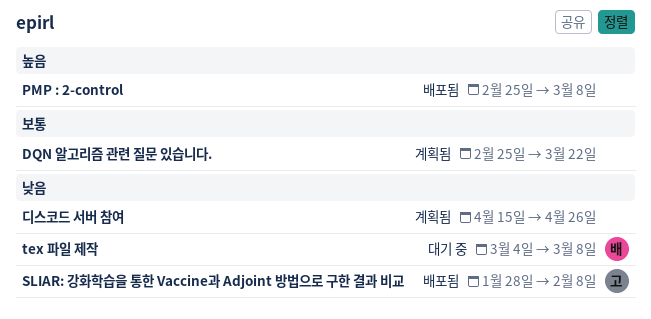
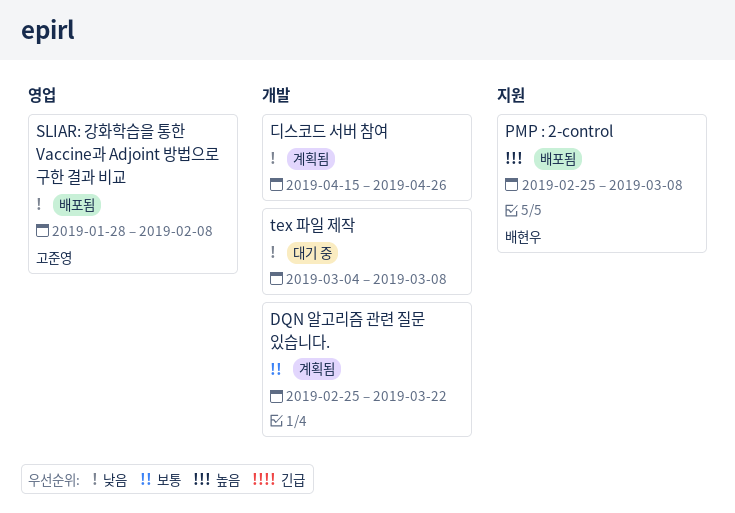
PMP : 2-control, owner: none -> 배현우
tex 파일 제작, owner: 배현우 -> none

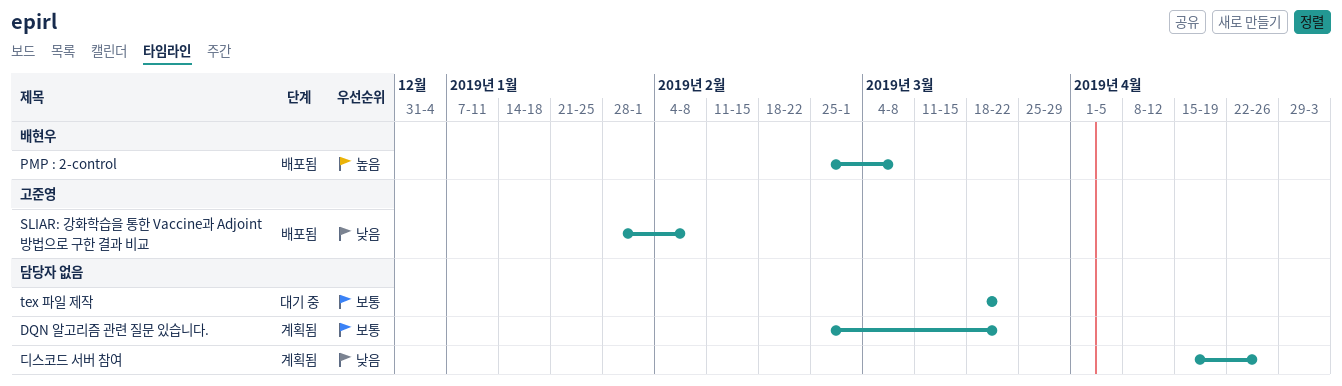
tex 파일 제작, priority: 낮음 -> 보통
tex 파일 제작, start: Mar 4 -> Mar 18
tex 파일 제작, due: Mar 8 -> Mar 22

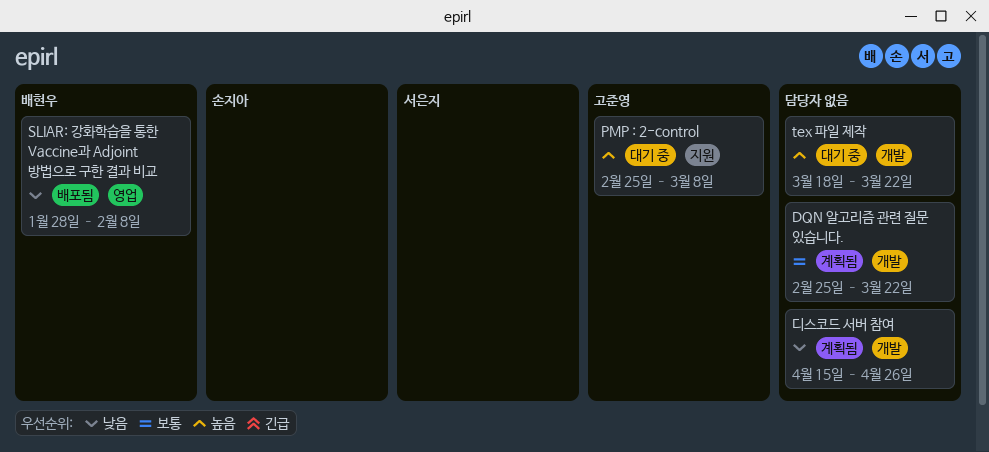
PMP : 2-control, status: 배포됨 -> 대기 중
PMP : 2-control, owner: 배현우 -> 고준영
SLIAR: 강화학습을 통한 Vaccine과 Adjoint 방법으로 구한 결과 비교, owner: 고준영 -> 배현우
tex 파일 제작, priority: 보통 -> 높음

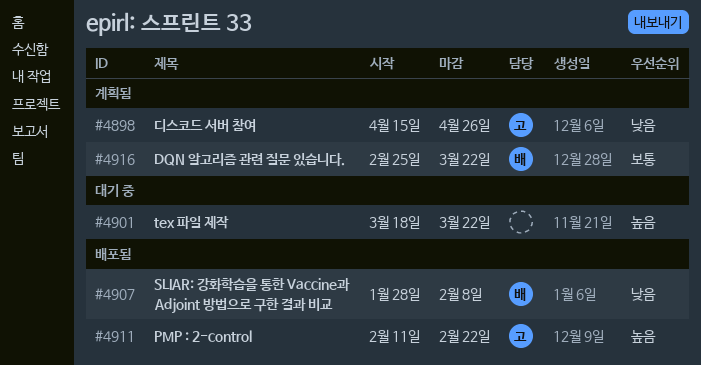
DQN 알고리즘 관련 질문 있습니다., owner: none -> 배현우
PMP : 2-control, status: 대기 중 -> 배포됨
PMP : 2-control, start: Feb 25 -> Feb 11
PMP : 2-control, due: Mar 8 -> Feb 22
디스코드 서버 참여, owner: none -> 고준영

